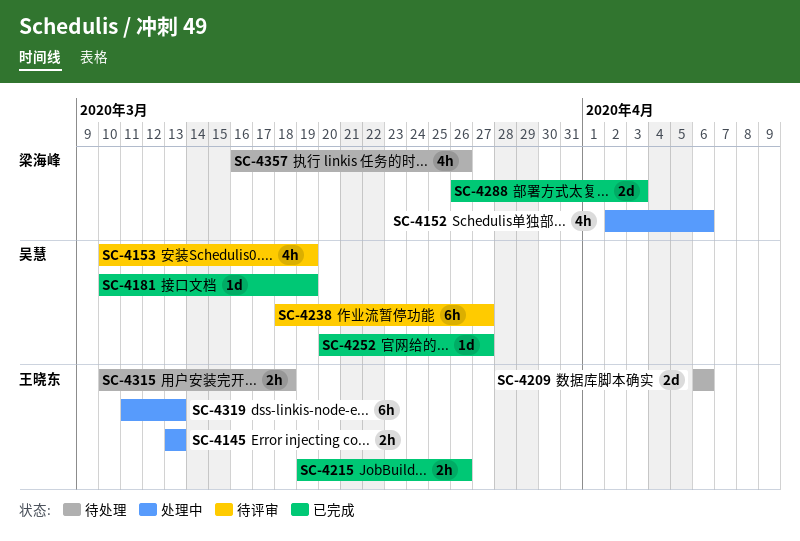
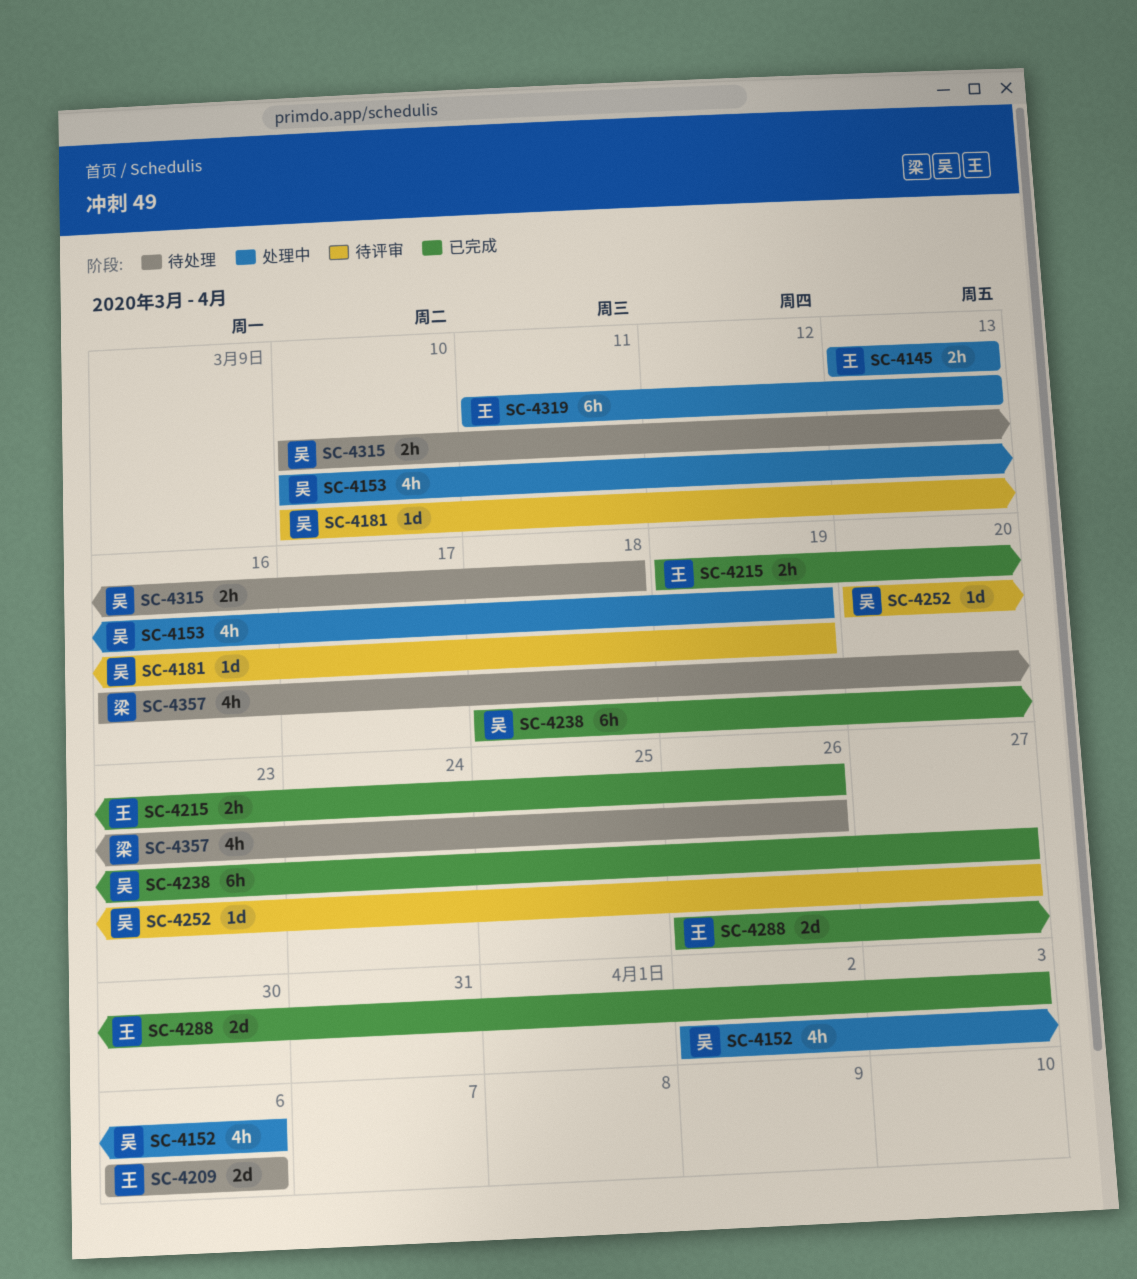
SC-4152, owner: 梁海峰 -> 吴慧
SC-4153, status: 待评审 -> 处理中
SC-4181, status: 已完成 -> 待评审
SC-4238, status: 待评审 -> 已完成
SC-4252, status: 已完成 -> 待评审
SC-4288, owner: 梁海峰 -> 王晓东
SC-4315, owner: 王晓东 -> 吴慧

